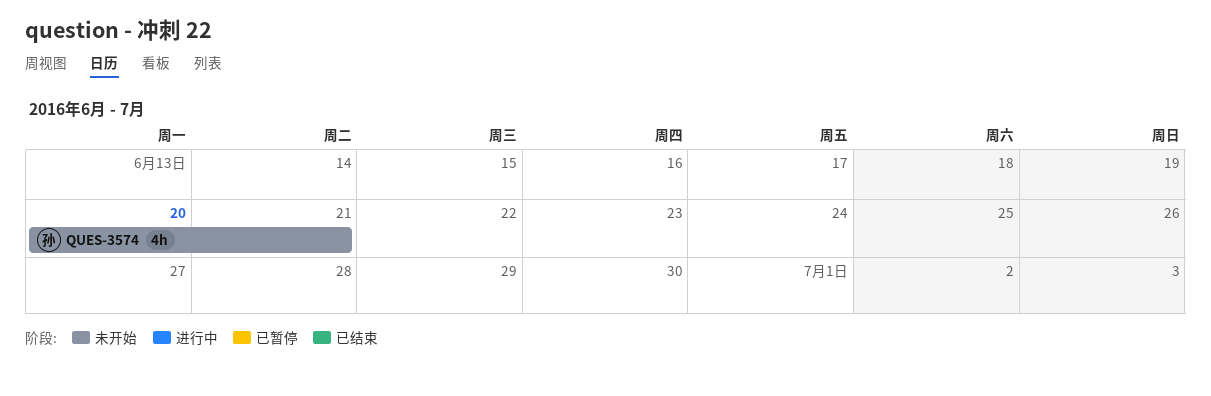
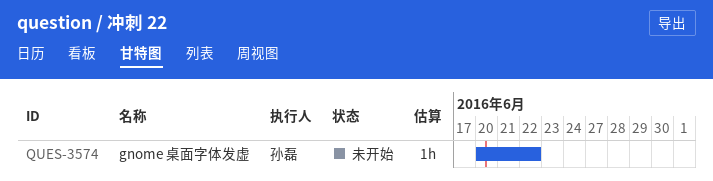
QUES-3574, estimate: 4h -> 1h
QUES-3574, due: Jun 21 -> Jun 22

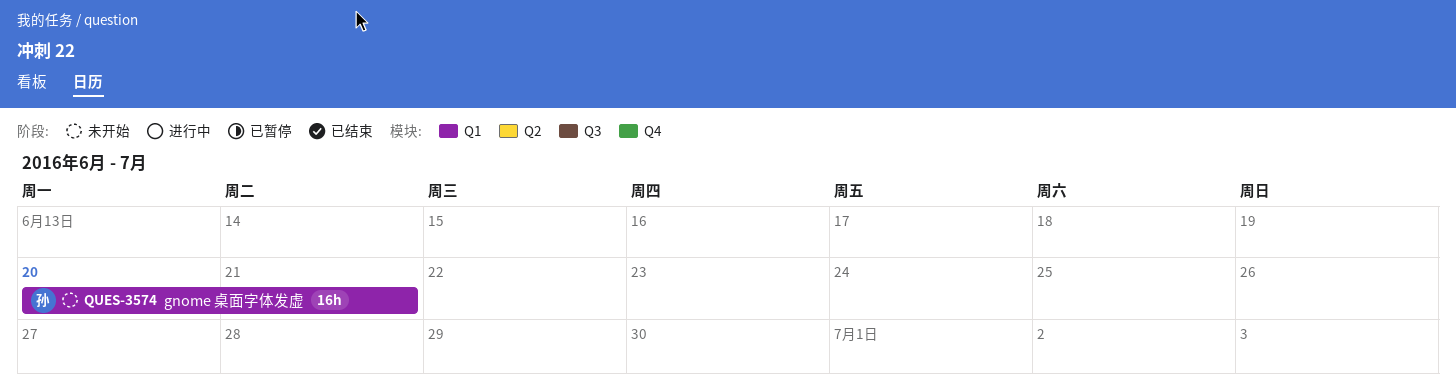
QUES-3574, estimate: 1h -> 16h
QUES-3574, due: Jun 22 -> Jun 21

